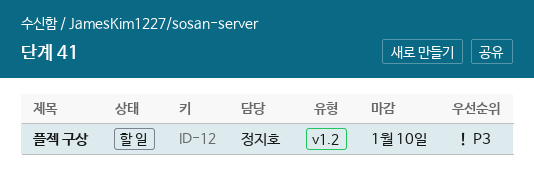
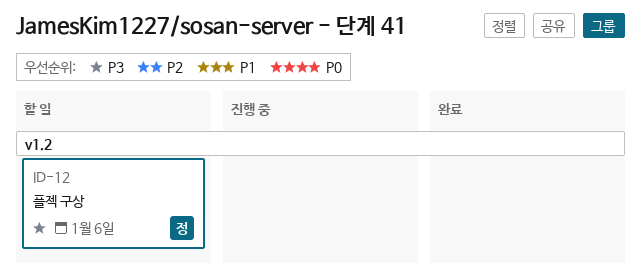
ID-12, due: Jan 10 -> Jan 6

